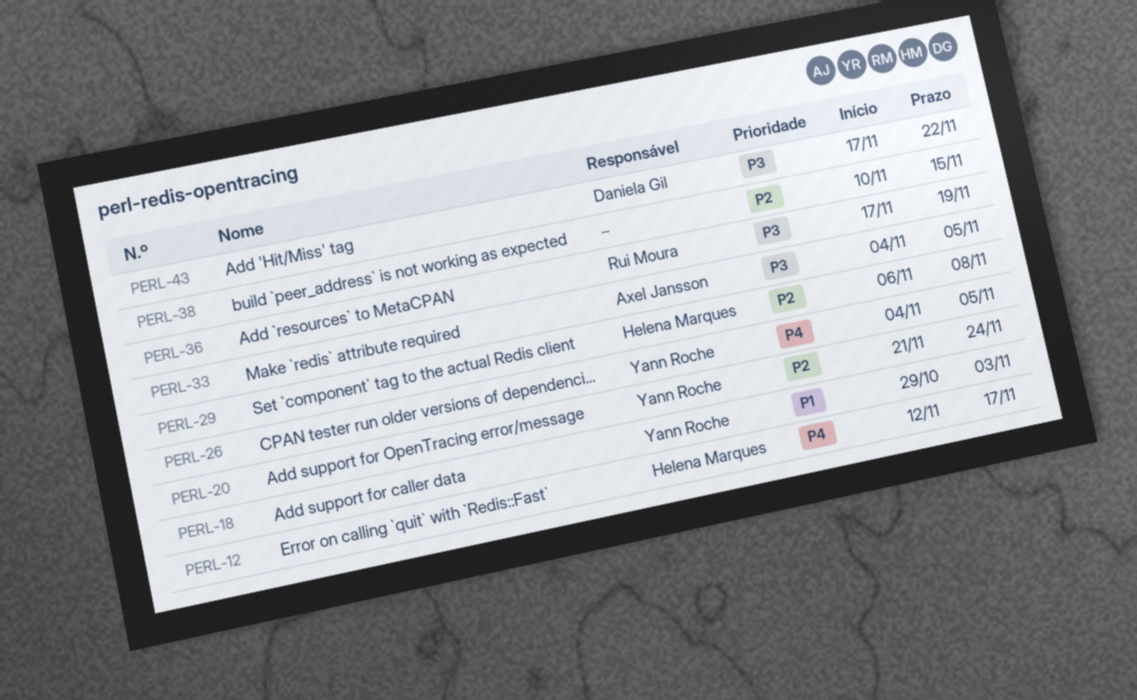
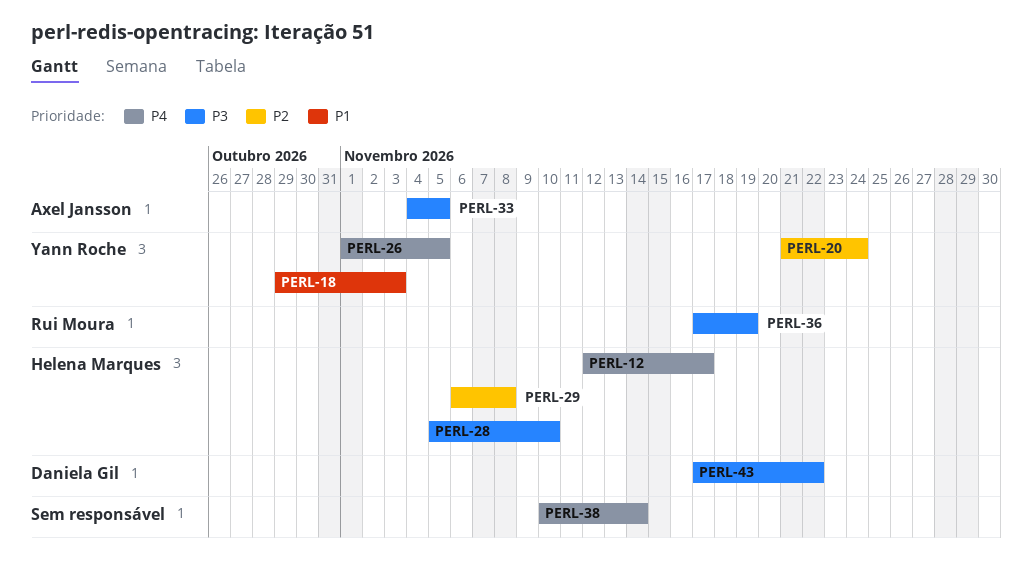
PERL-26, start: Nov 4 -> Nov 1
PERL-28: none -> present
PERL-38, priority: P2 -> P4
PERL-38, due: Nov 15 -> Nov 14

